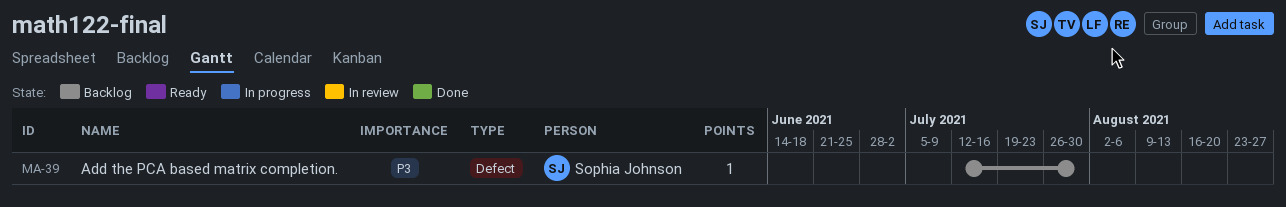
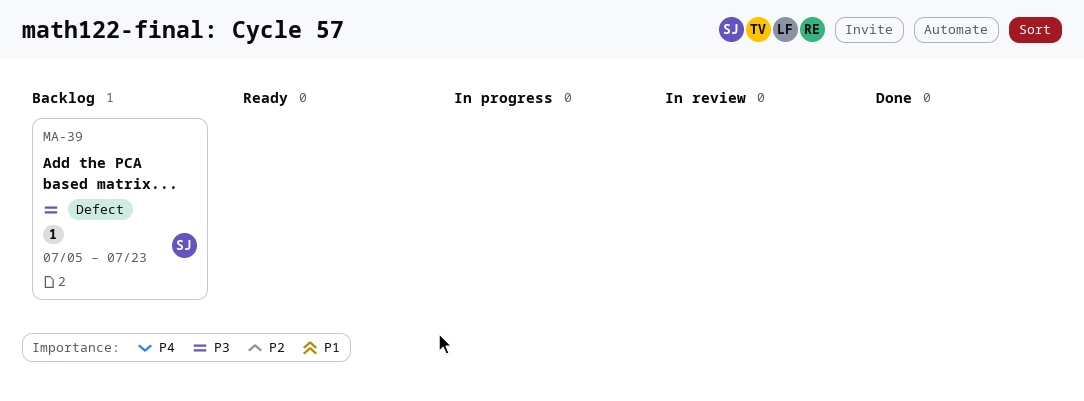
MA-39, start: Jul 12 -> Jul 5
MA-39, due: Jul 30 -> Jul 23

